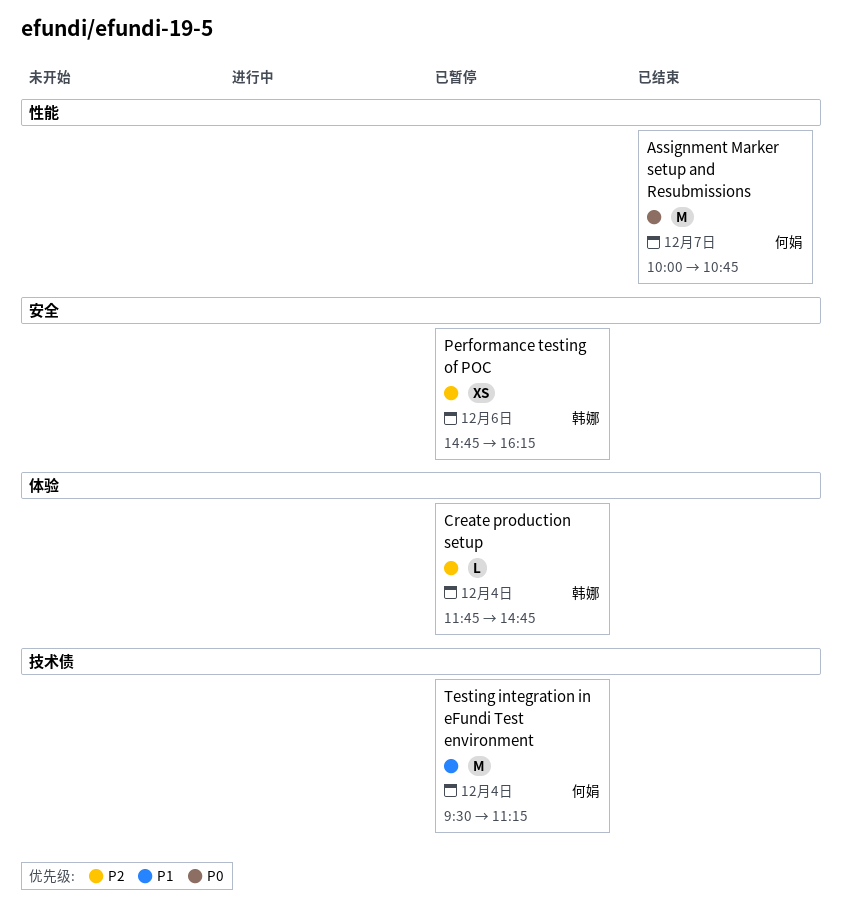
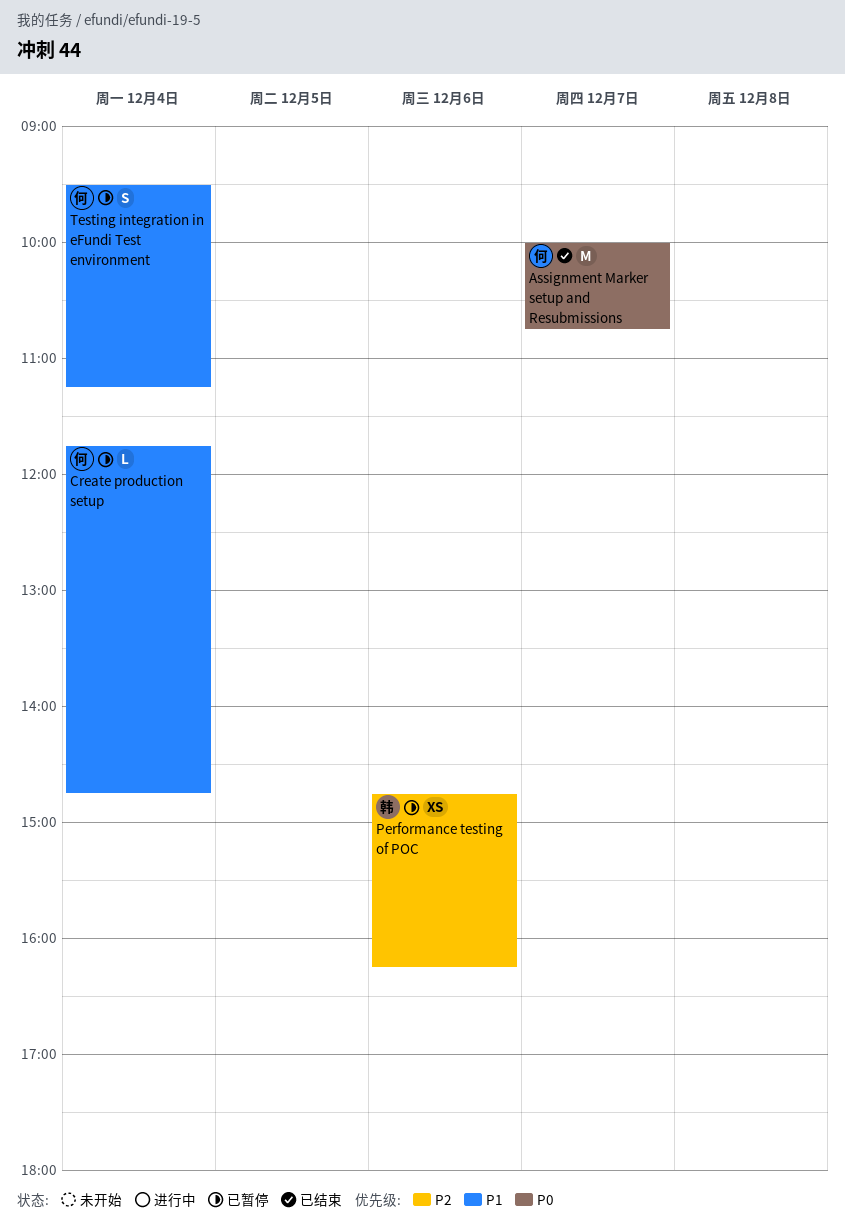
Create production setup, owner: 韩娜 -> 何娟
Create production setup, priority: P2 -> P1
Testing integration in eFundi Test environment, estimate: M -> S

